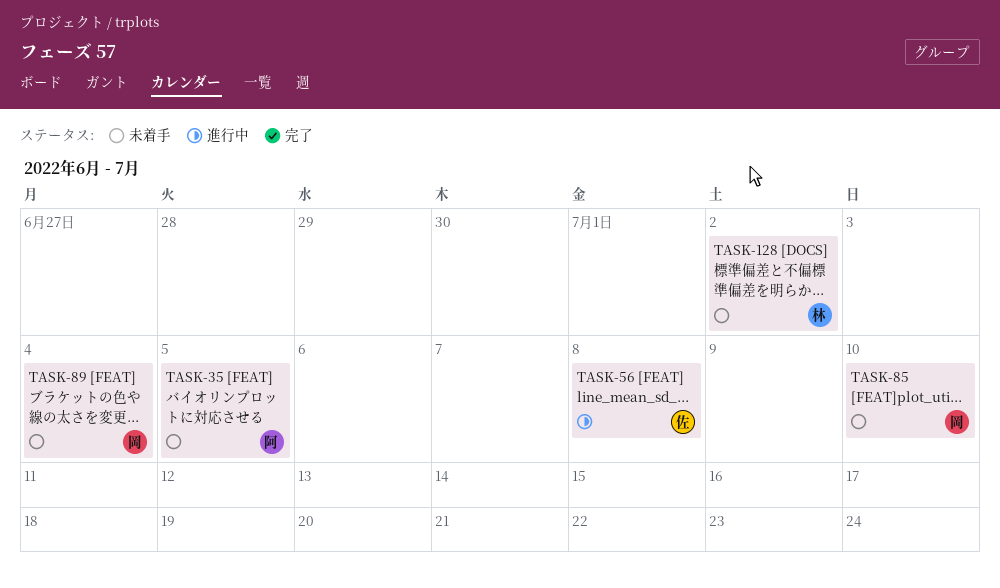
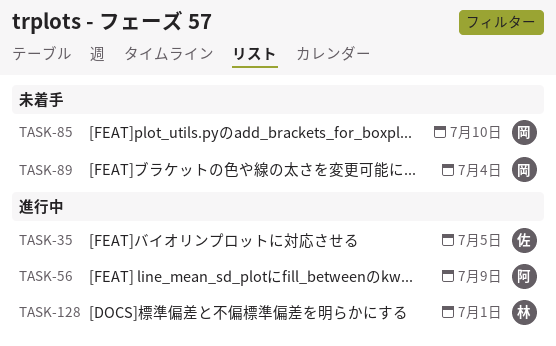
TASK-35, status: 未着手 -> 進行中
TASK-35, owner: 阿 -> 佐
TASK-56, owner: 佐 -> 阿
TASK-56, due: Jul 8 -> Jul 9
TASK-128, status: 未着手 -> 進行中
TASK-128, due: Jul 2 -> Jul 1

